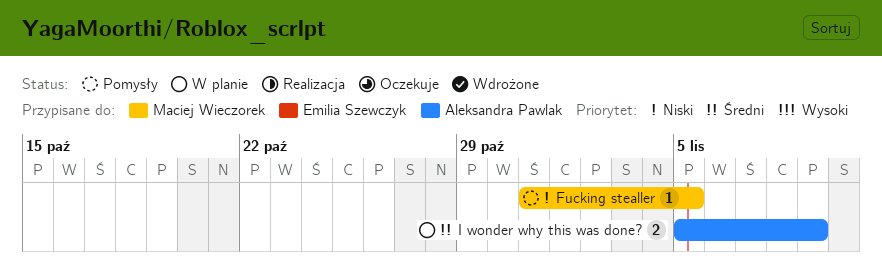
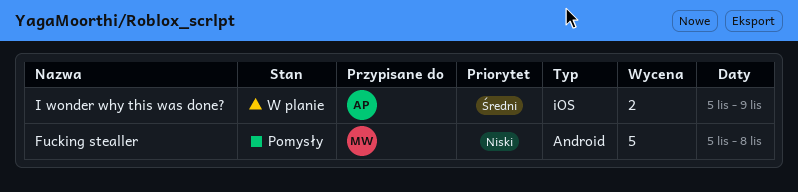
Fucking stealler, estimate: 1 -> 5
Fucking stealler, start: Oct 31 -> Nov 5
Fucking stealler, due: Nov 5 -> Nov 8

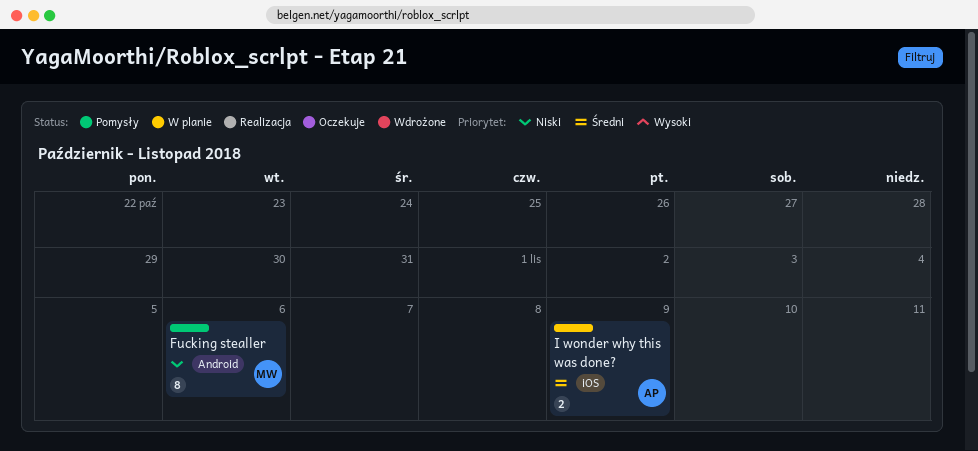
Fucking stealler, estimate: 5 -> 8
Fucking stealler, due: Nov 8 -> Nov 6

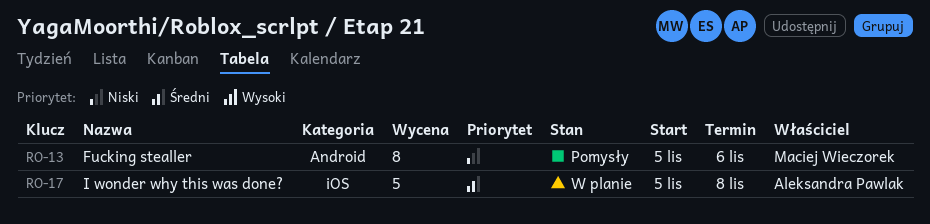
I wonder why this was done?, estimate: 2 -> 5
I wonder why this was done?, due: Nov 9 -> Nov 8

